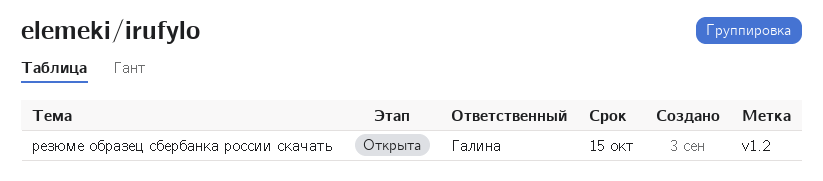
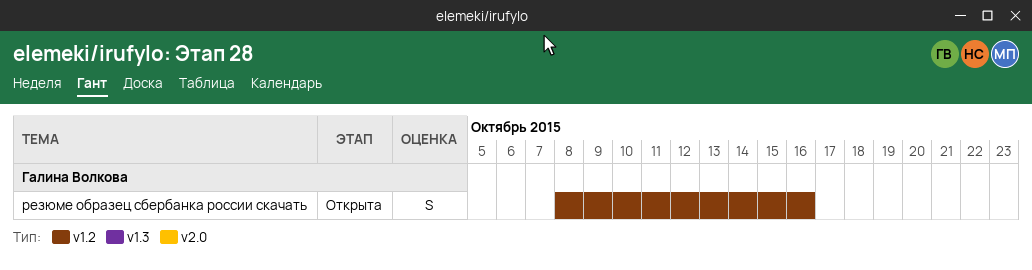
резюме образец сбербанка россии скачать, due: Oct 15 -> Oct 16

